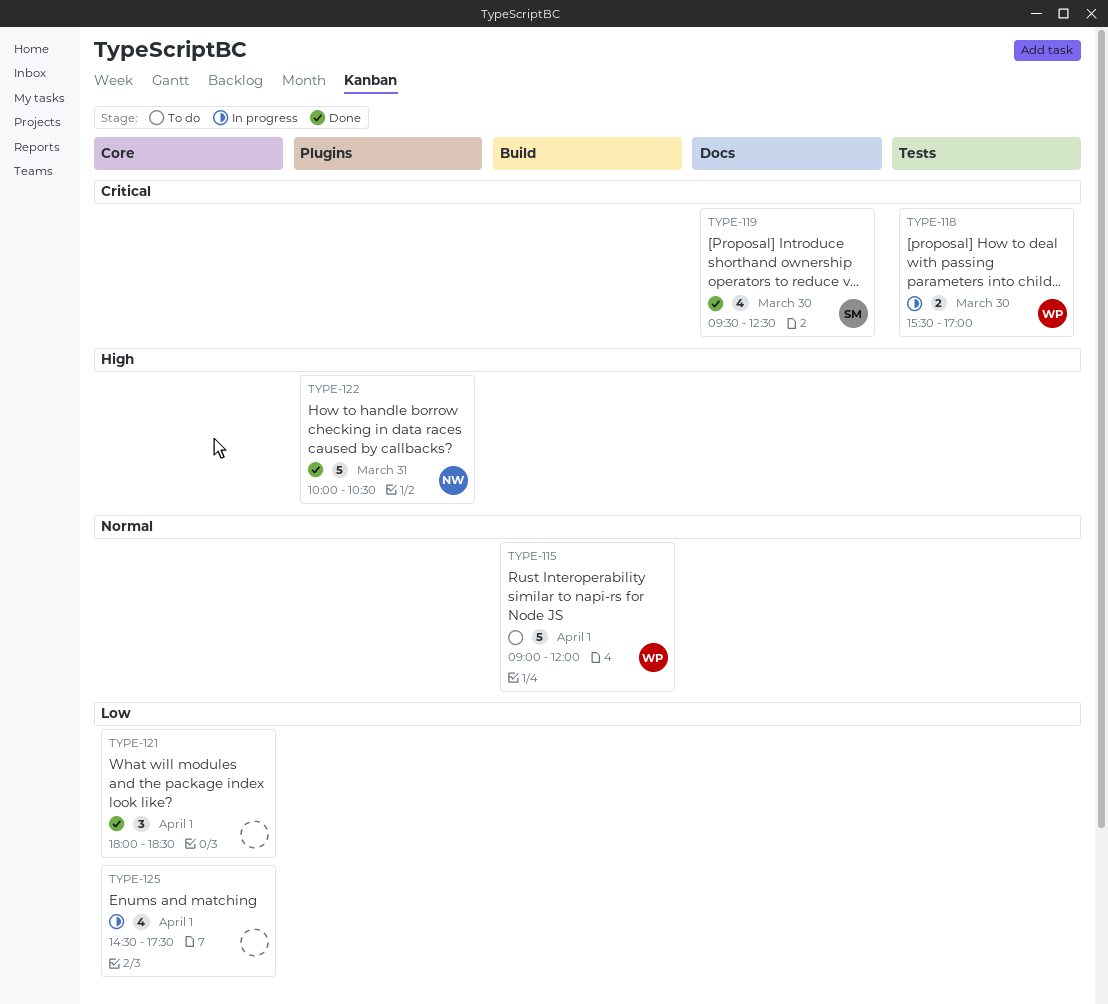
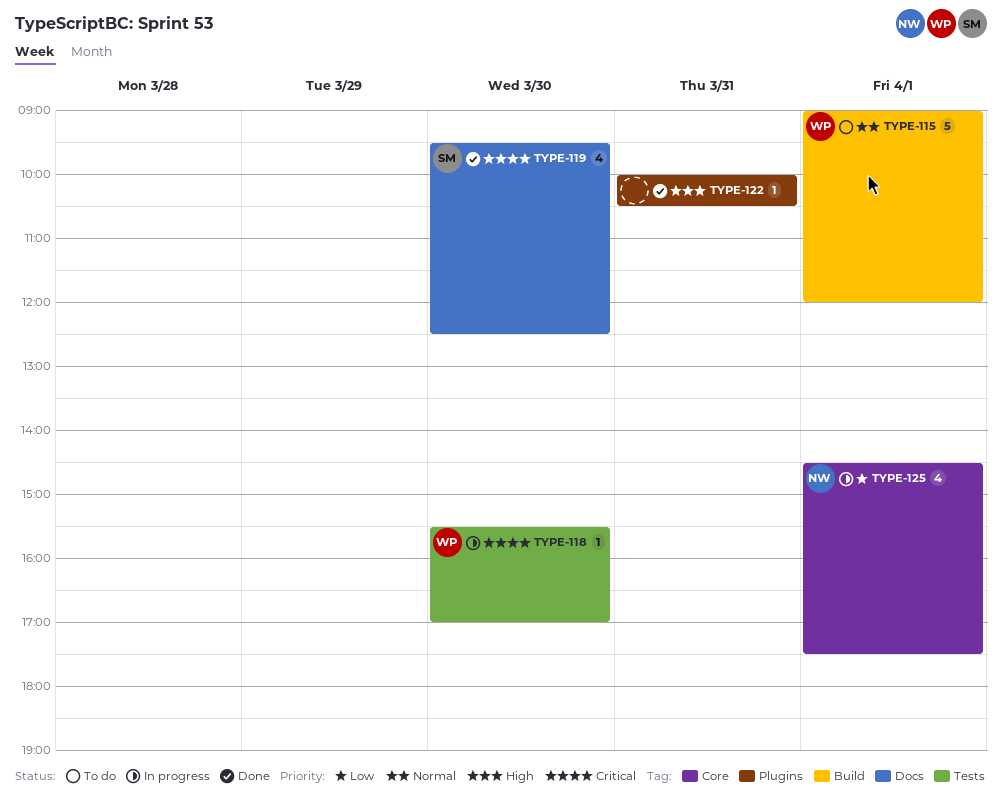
TYPE-118, estimate: 2 -> 1
TYPE-121: present -> none
TYPE-122, owner: NW -> none
TYPE-122, estimate: 5 -> 1
TYPE-125, owner: none -> NW

